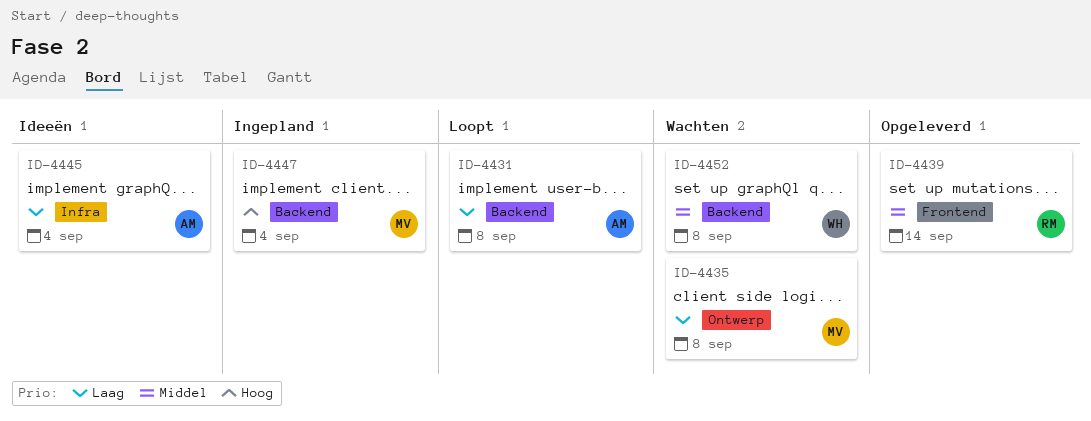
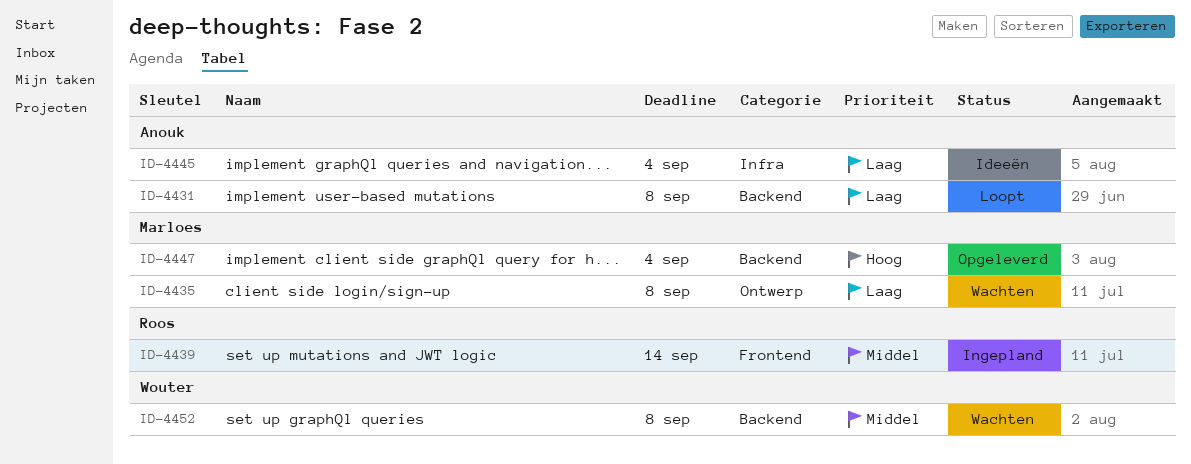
ID-4439, status: Opgeleverd -> Ingepland
ID-4447, status: Ingepland -> Opgeleverd

